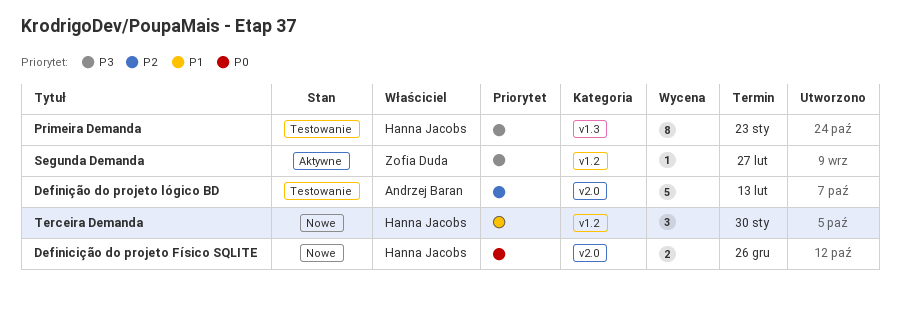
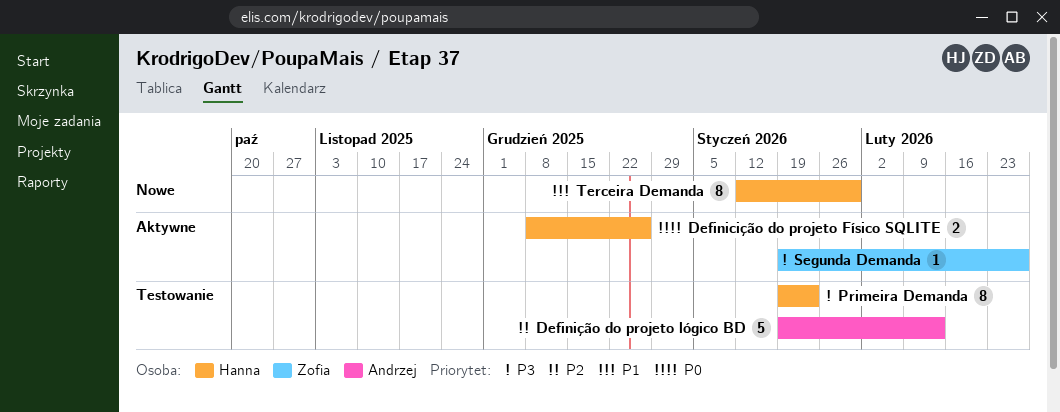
Definicição do projeto Físico SQLITE, status: Nowe -> Aktywne
Terceira Demanda, estimate: 3 -> 8

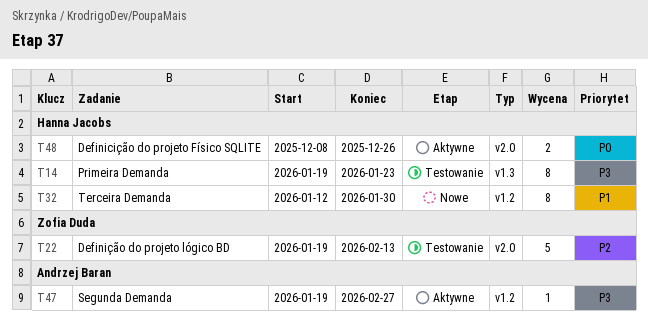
Definição do projeto lógico BD, owner: Andrzej Baran -> Zofia Duda
Segunda Demanda, owner: Zofia Duda -> Andrzej Baran

